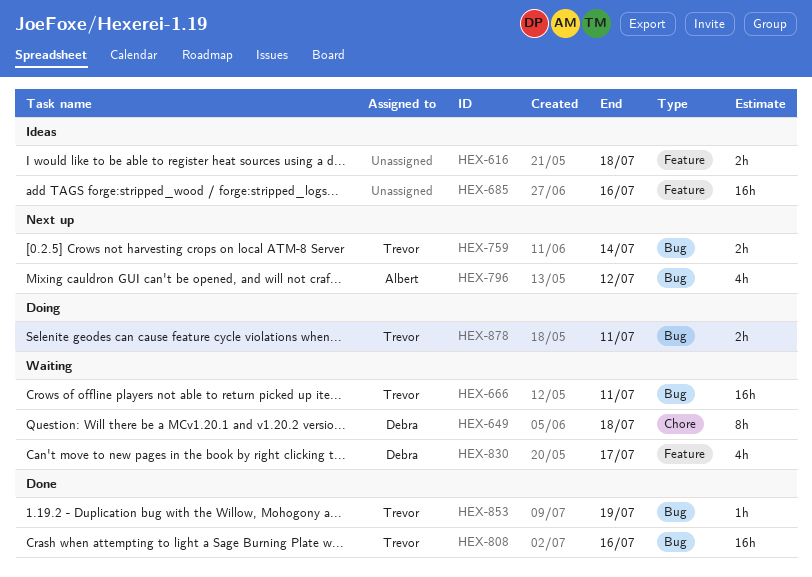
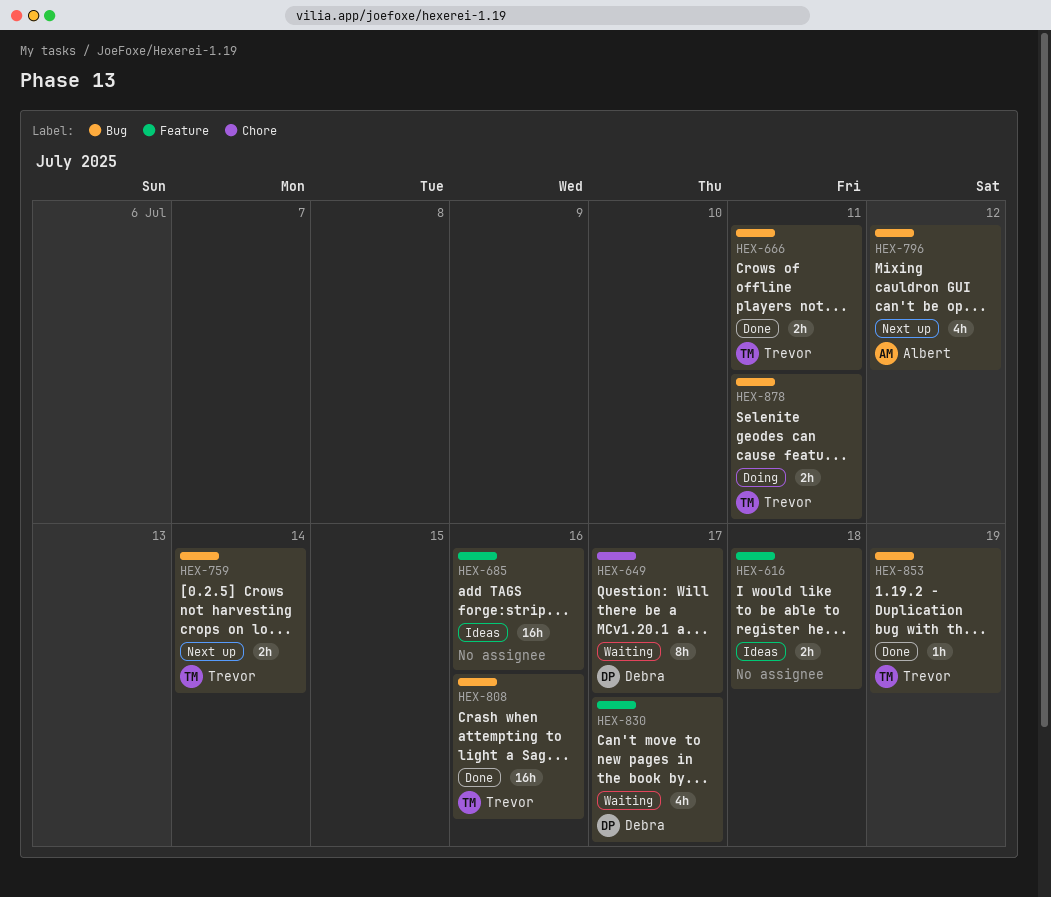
HEX-649, due: Jul 18 -> Jul 17
HEX-666, status: Waiting -> Done
HEX-666, estimate: 16h -> 2h

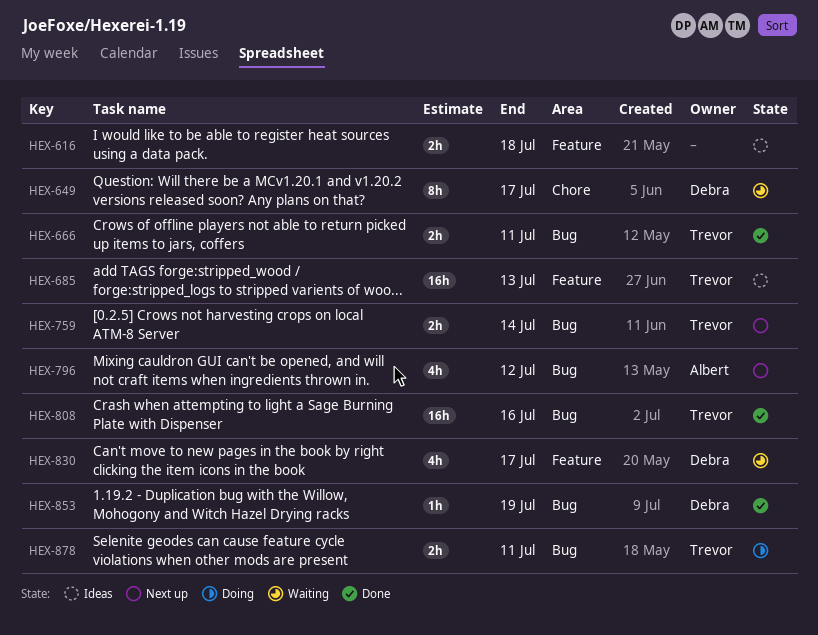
HEX-685, owner: none -> Trevor
HEX-685, due: Jul 16 -> Jul 13
HEX-853, owner: Trevor -> Debra

